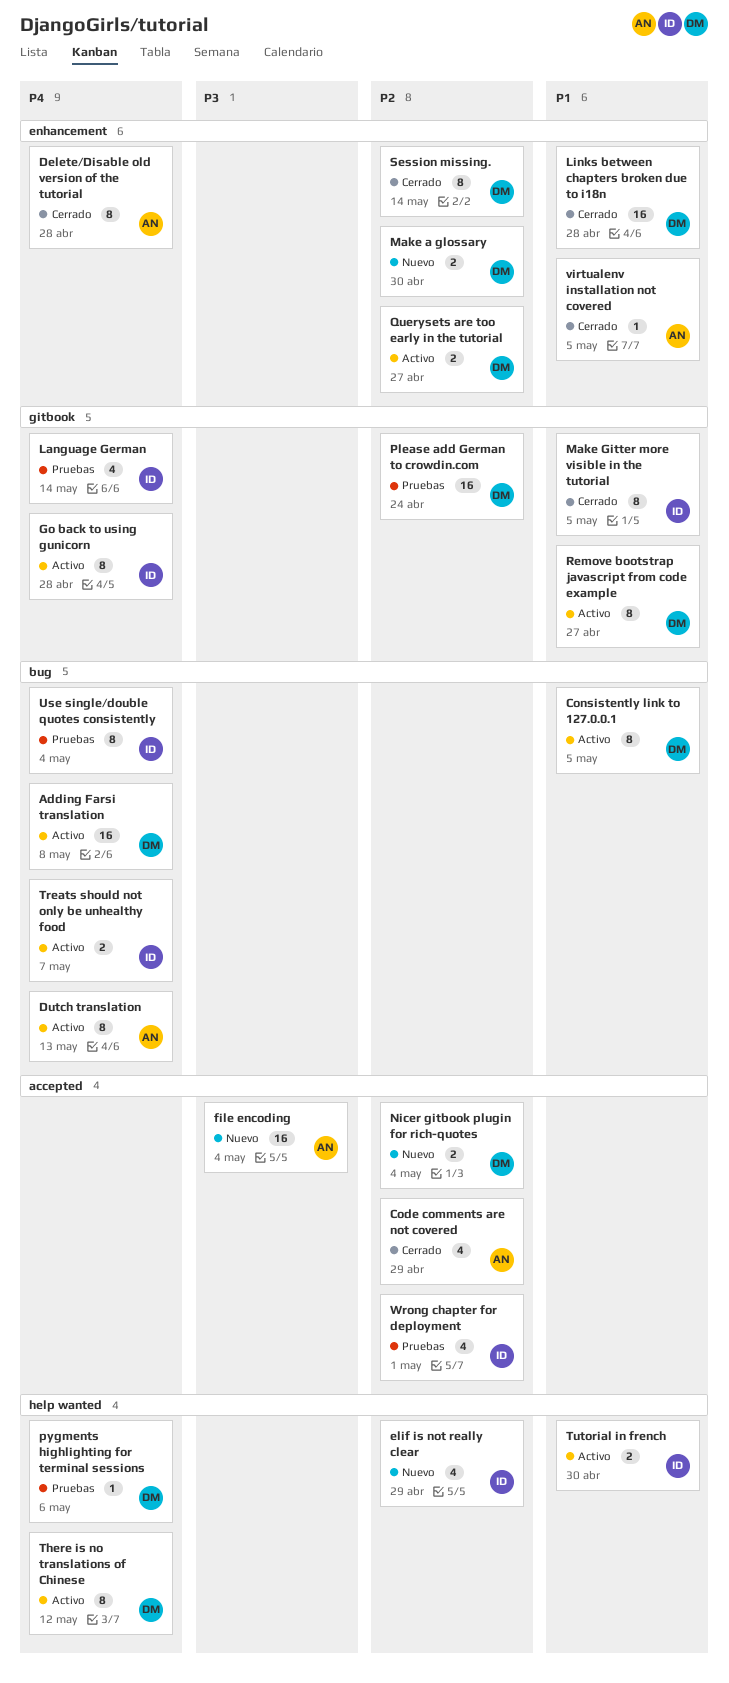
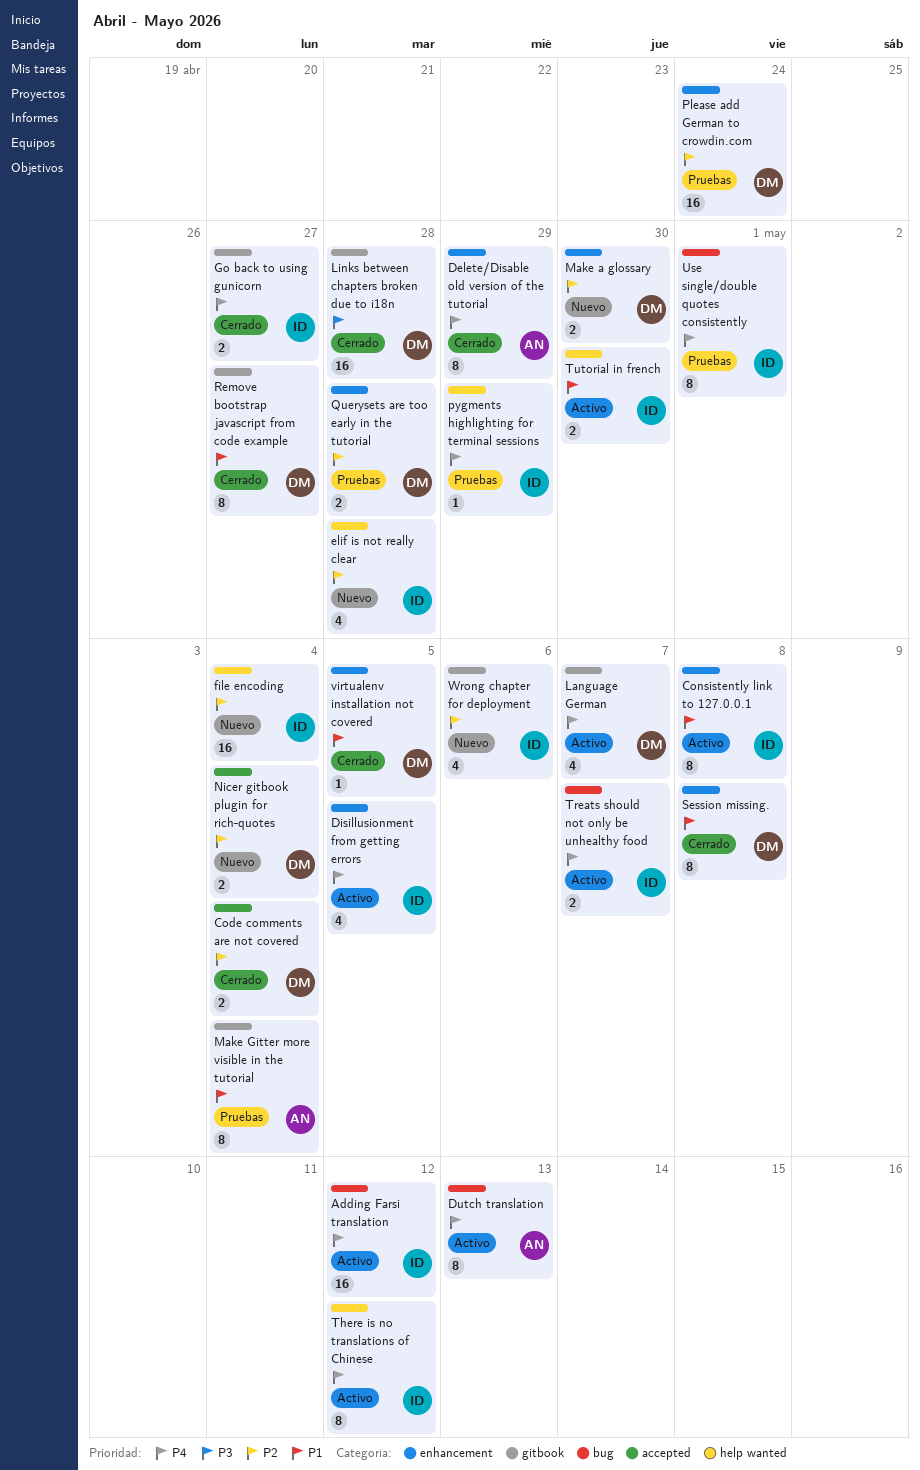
Adding Farsi translation, owner: DM -> ID
Adding Farsi translation, due: May 8 -> May 12
Code comments are not covered, owner: AN -> DM
Code comments are not covered, estimate: 4 -> 2
Code comments are not covered, due: Apr 29 -> May 4
Consistently link to 127.0.0.1, owner: DM -> ID
Consistently link to 127.0.0.1, label: bug -> enhancement
Consistently link to 127.0.0.1, due: May 5 -> May 8
Delete/Disable old version of the tutorial, due: Apr 28 -> Apr 29
Disillusionment from getting errors: none -> present
elif is not really clear, due: Apr 29 -> Apr 28
file encoding, owner: AN -> ID
file encoding, priority: P3 -> P2
file encoding, label: accepted -> help wanted
Go back to using gunicorn, status: Activo -> Cerrado
Go back to using gunicorn, estimate: 8 -> 2
Go back to using gunicorn, due: Apr 28 -> Apr 27
Language German, status: Pruebas -> Activo
Language German, owner: ID -> DM
Language German, due: May 14 -> May 7
Links between chapters broken due to i18n, priority: P1 -> P3
Links between chapters broken due to i18n, label: enhancement -> gitbook
Make Gitter more visible in the tutorial, status: Cerrado -> Pruebas
Make Gitter more visible in the tutorial, owner: ID -> AN
Make Gitter more visible in the tutorial, due: May 5 -> May 4
Please add German to crowdin.com, label: gitbook -> enhancement
pygments highlighting for terminal sessions, owner: DM -> ID
pygments highlighting for terminal sessions, due: May 6 -> Apr 29
Querysets are too early in the tutorial, status: Activo -> Pruebas
Querysets are too early in the tutorial, due: Apr 27 -> Apr 28
Remove bootstrap javascript from code example, status: Activo -> Cerrado
Session missing., priority: P2 -> P1
Session missing., due: May 14 -> May 8
There is no translations of Chinese, owner: DM -> ID
Use single/double quotes consistently, due: May 4 -> May 1
virtualenv installation not covered, owner: AN -> DM
Wrong chapter for deployment, status: Pruebas -> Nuevo
Wrong chapter for deployment, label: accepted -> gitbook
Wrong chapter for deployment, due: May 1 -> May 6

